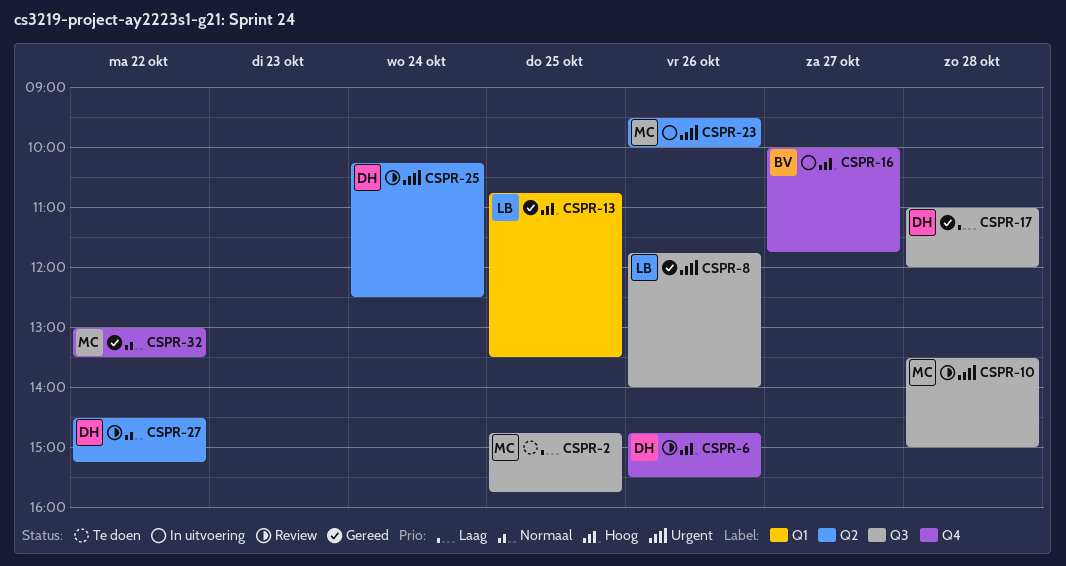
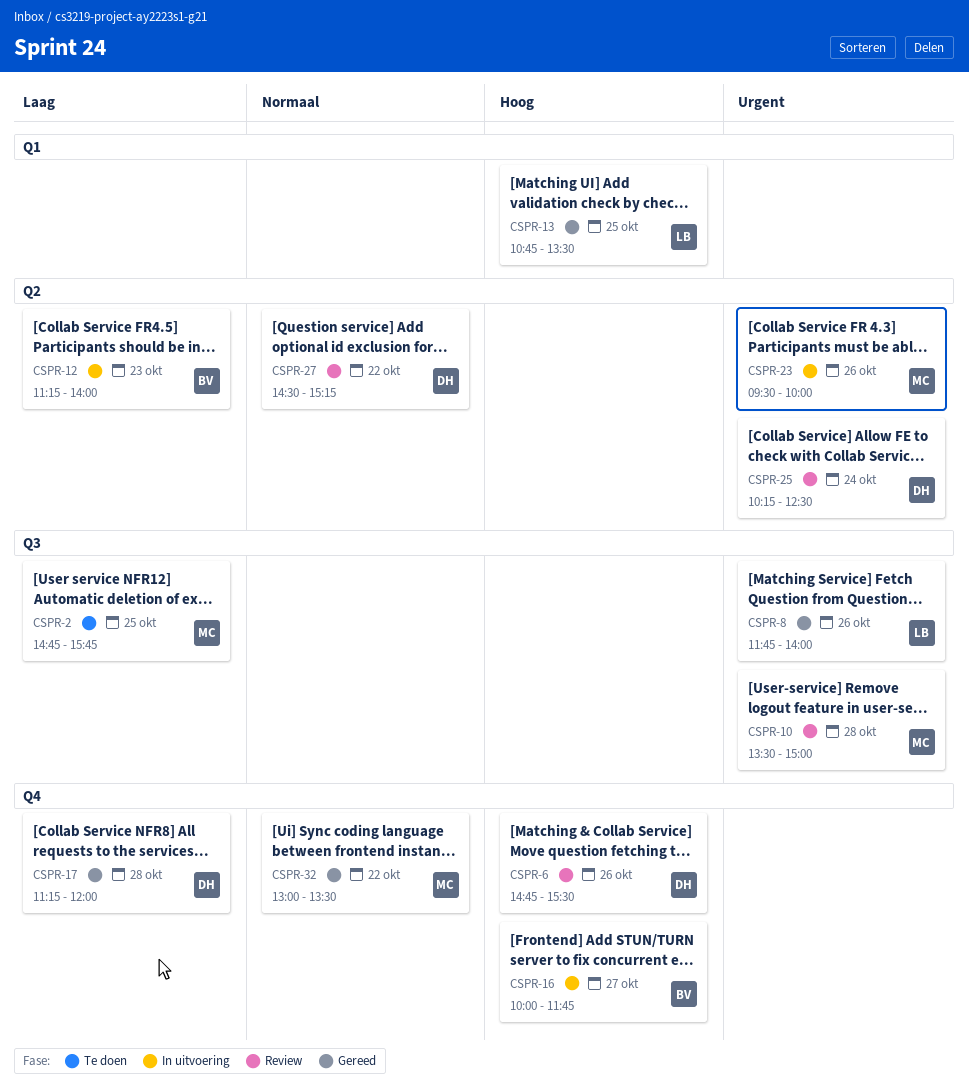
CSPR-12: none -> present
CSPR-17, label: Q3 -> Q4
CSPR-17, begins: 11:00 -> 11:15

